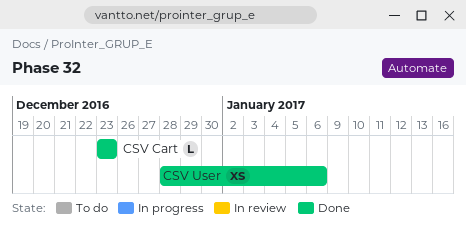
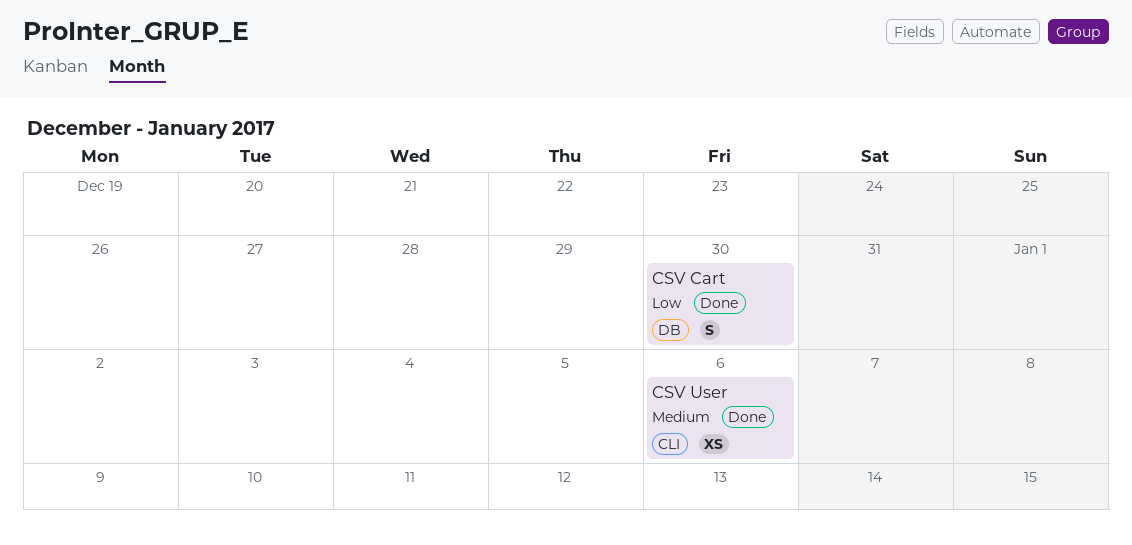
CSV Cart, estimate: L -> S
CSV Cart, due: Dec 23 -> Dec 30

